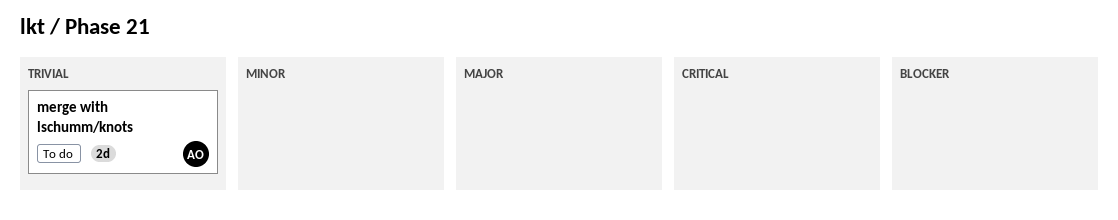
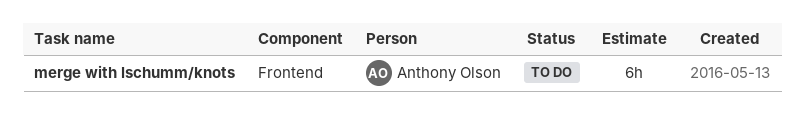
merge with lschumm/knots, estimate: 2d -> 6h

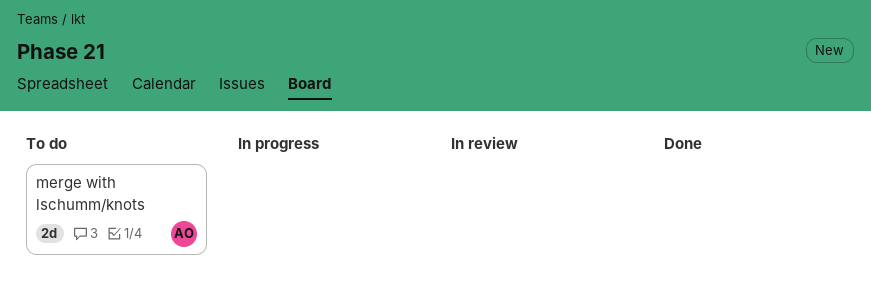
merge with lschumm/knots, estimate: 6h -> 2d

